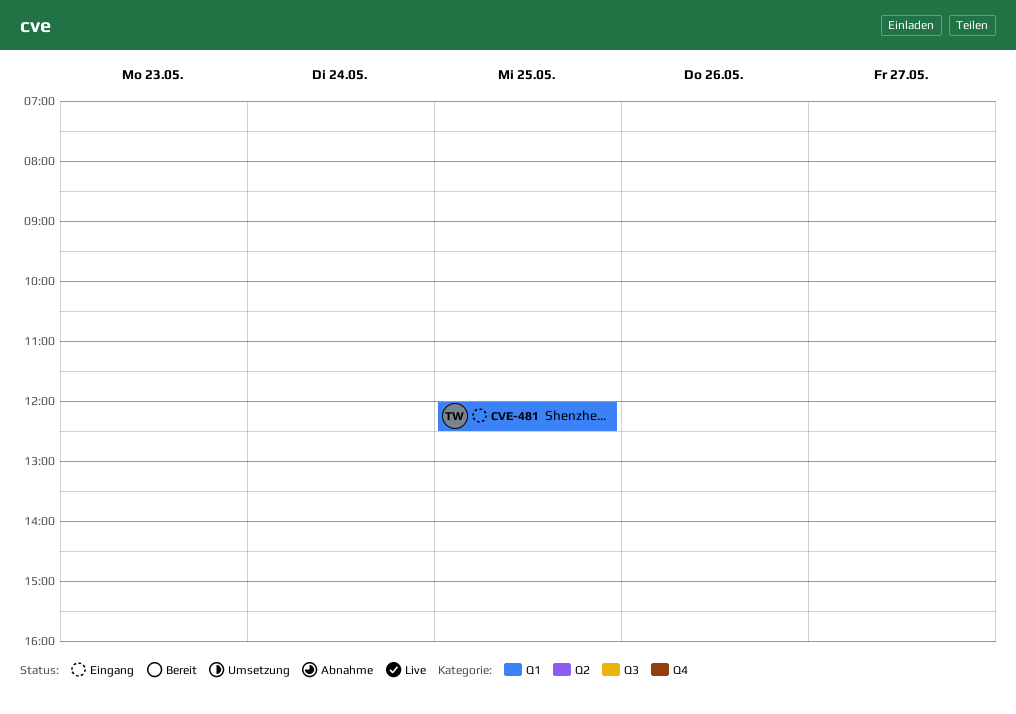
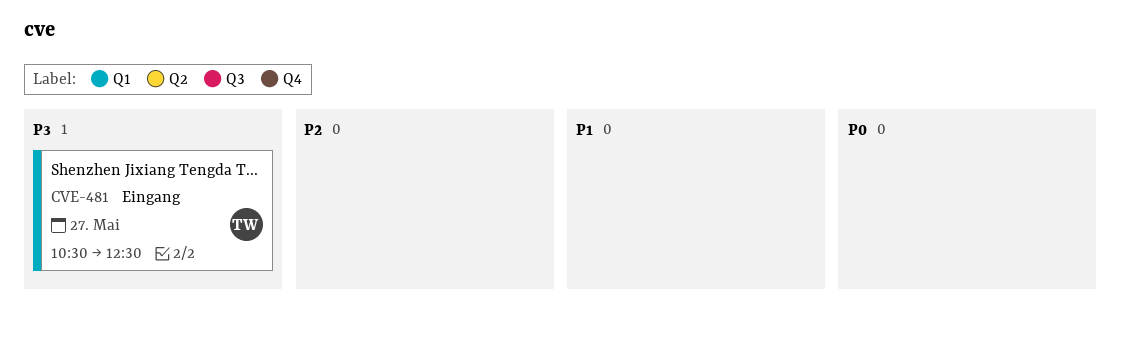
CVE-481, day: May 25 -> May 27
CVE-481, begins: 12:00 -> 10:30

